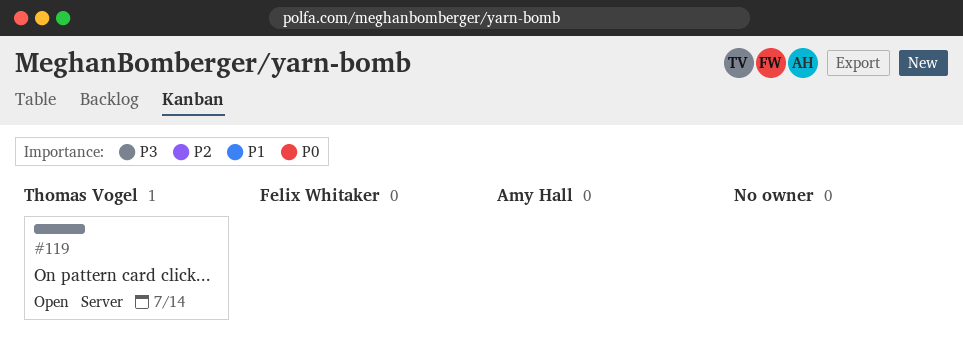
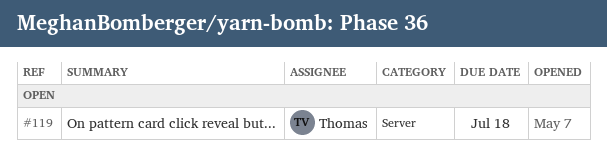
#119, due: Jul 14 -> Jul 18

